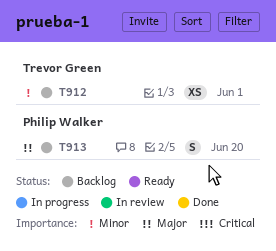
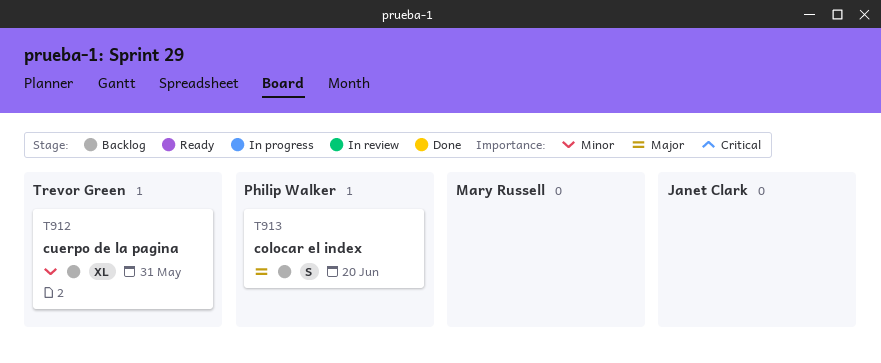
T912, estimate: XS -> XL
T912, due: Jun 1 -> May 31

